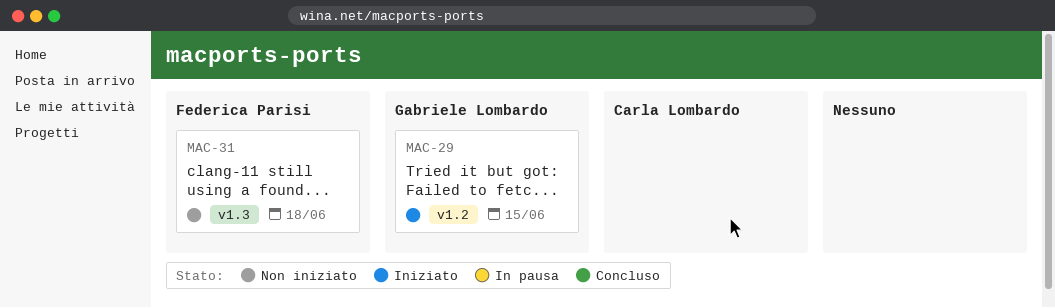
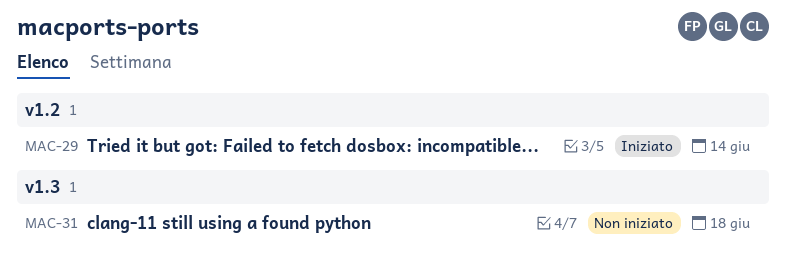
MAC-29, due: Jun 15 -> Jun 14

